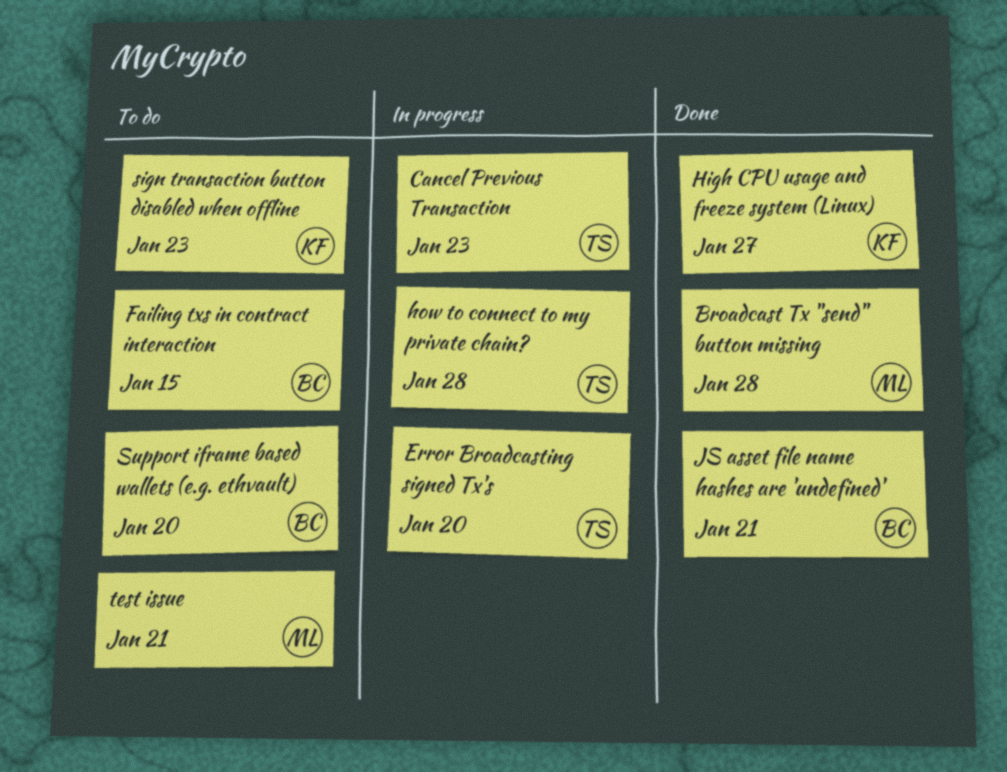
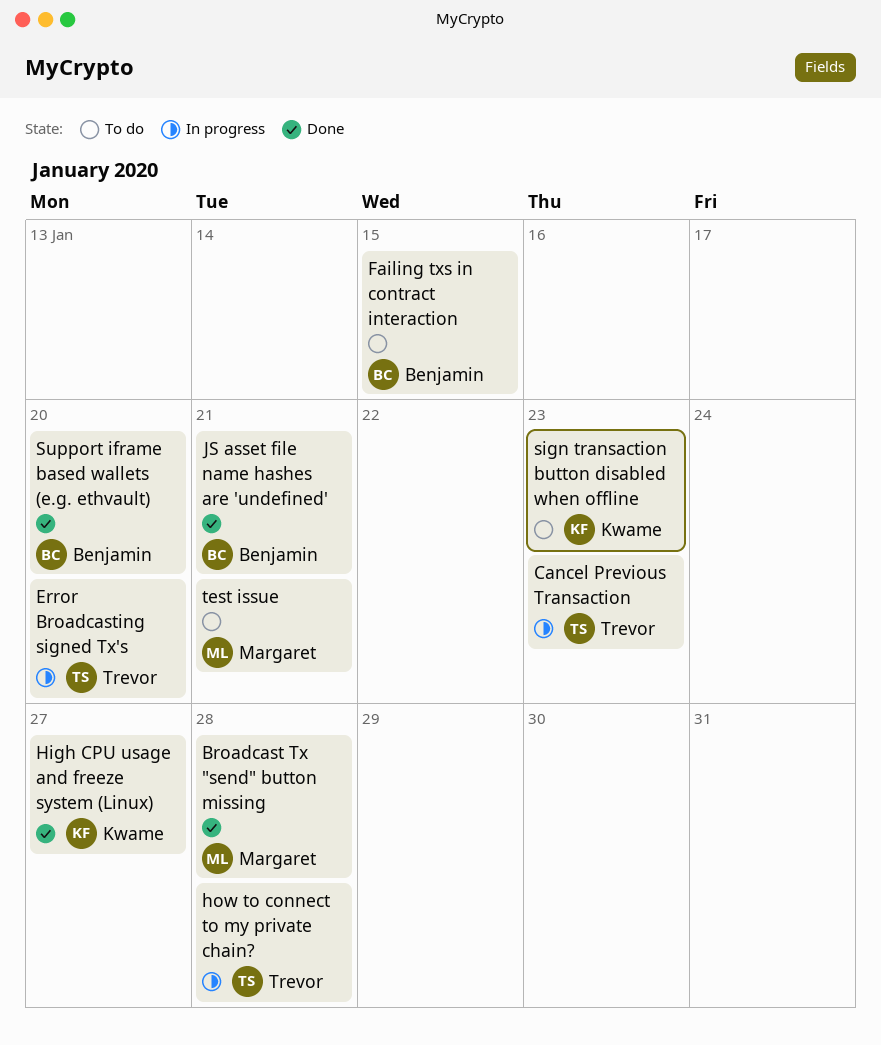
Support iframe based wallets (e.g. ethvault), status: To do -> Done

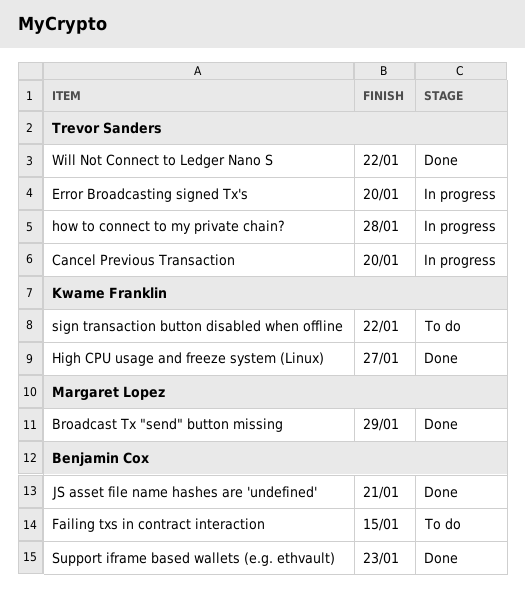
Broadcast Tx "send" button missing, due: Jan 28 -> Jan 29
Cancel Previous Transaction, due: Jan 23 -> Jan 20
sign transaction button disabled when offline, due: Jan 23 -> Jan 22
Support iframe based wallets (e.g. ethvault), due: Jan 20 -> Jan 23
test issue: present -> none
Will Not Connect to Ledger Nano S: none -> present

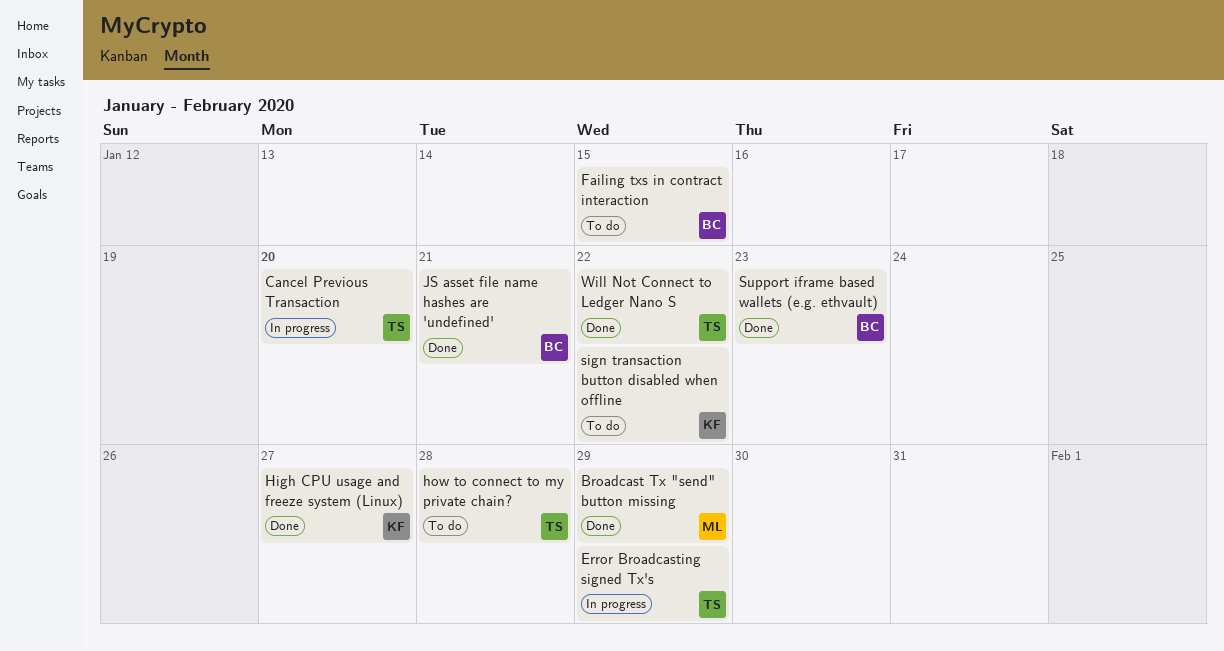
Error Broadcasting signed Tx's, due: Jan 20 -> Jan 29
how to connect to my private chain?, status: In progress -> To do

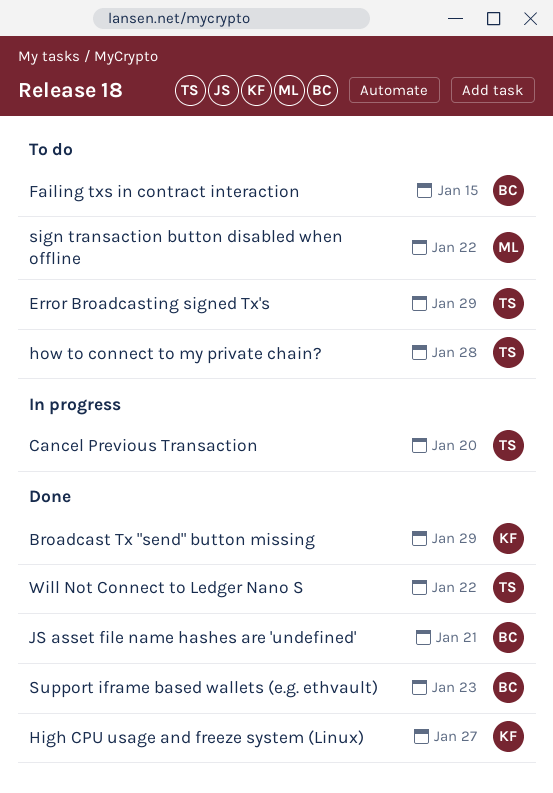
Broadcast Tx "send" button missing, owner: ML -> KF
Error Broadcasting signed Tx's, status: In progress -> To do
sign transaction button disabled when offline, owner: KF -> ML

